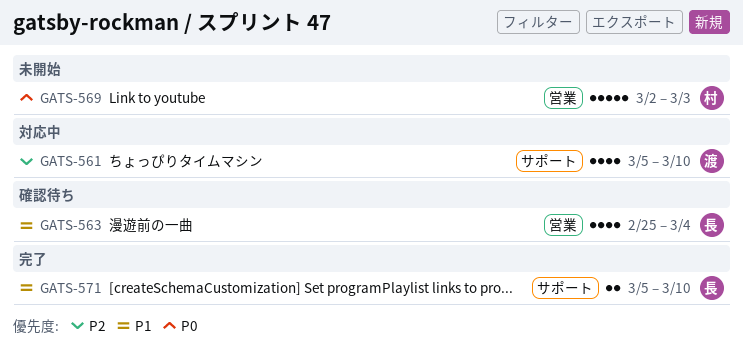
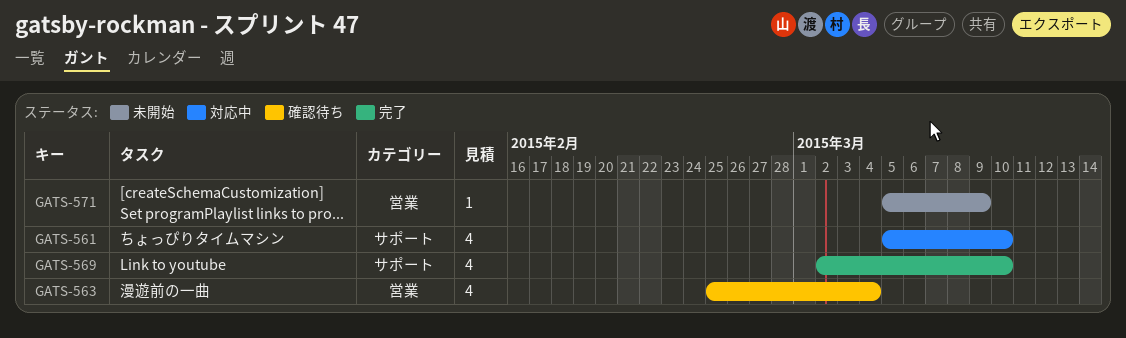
GATS-569, status: 未開始 -> 完了
GATS-569, label: 営業 -> サポート
GATS-569, estimate: 5 -> 4
GATS-569, due: Mar 3 -> Mar 10
GATS-571, status: 完了 -> 未開始
GATS-571, label: サポート -> 営業
GATS-571, estimate: 2 -> 1
GATS-571, due: Mar 10 -> Mar 9

